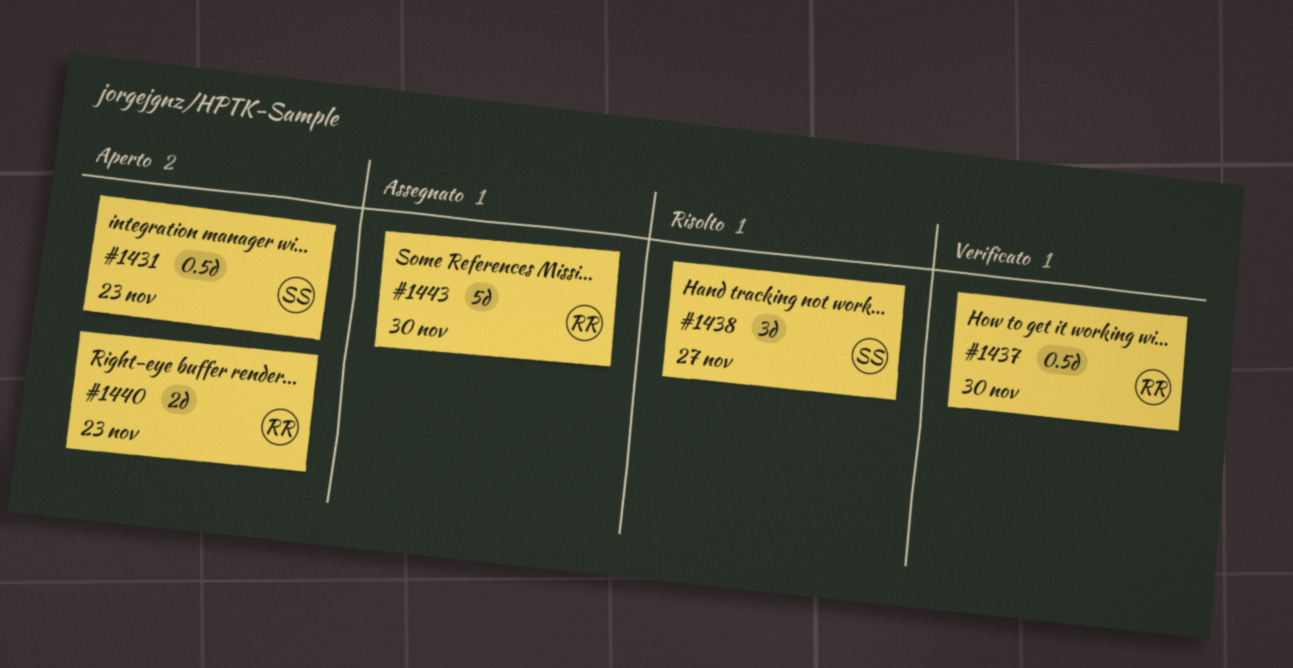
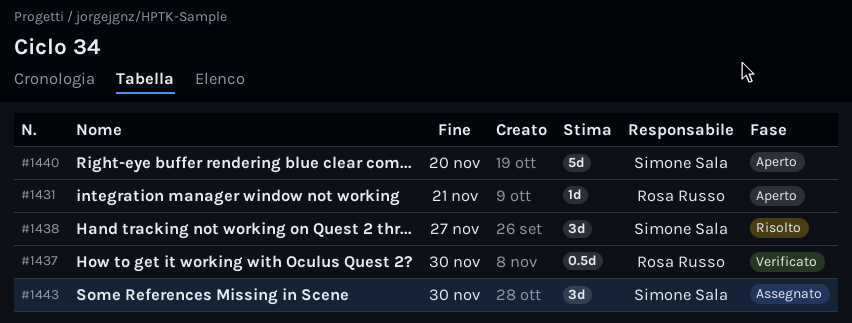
#1431, owner: Simone Sala -> Rosa Russo
#1431, estimate: 0.5d -> 1d
#1431, due: Nov 23 -> Nov 21
#1440, owner: Rosa Russo -> Simone Sala
#1440, estimate: 2d -> 5d
#1440, due: Nov 23 -> Nov 20
#1443, owner: Rosa Russo -> Simone Sala
#1443, estimate: 5d -> 3d

